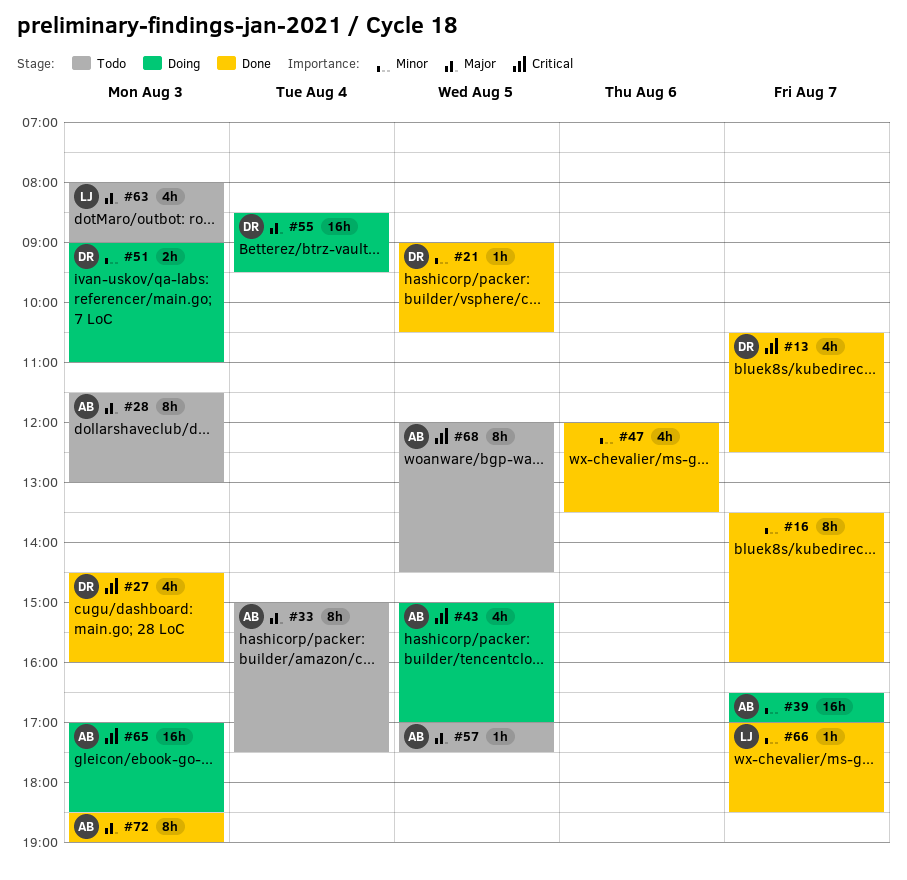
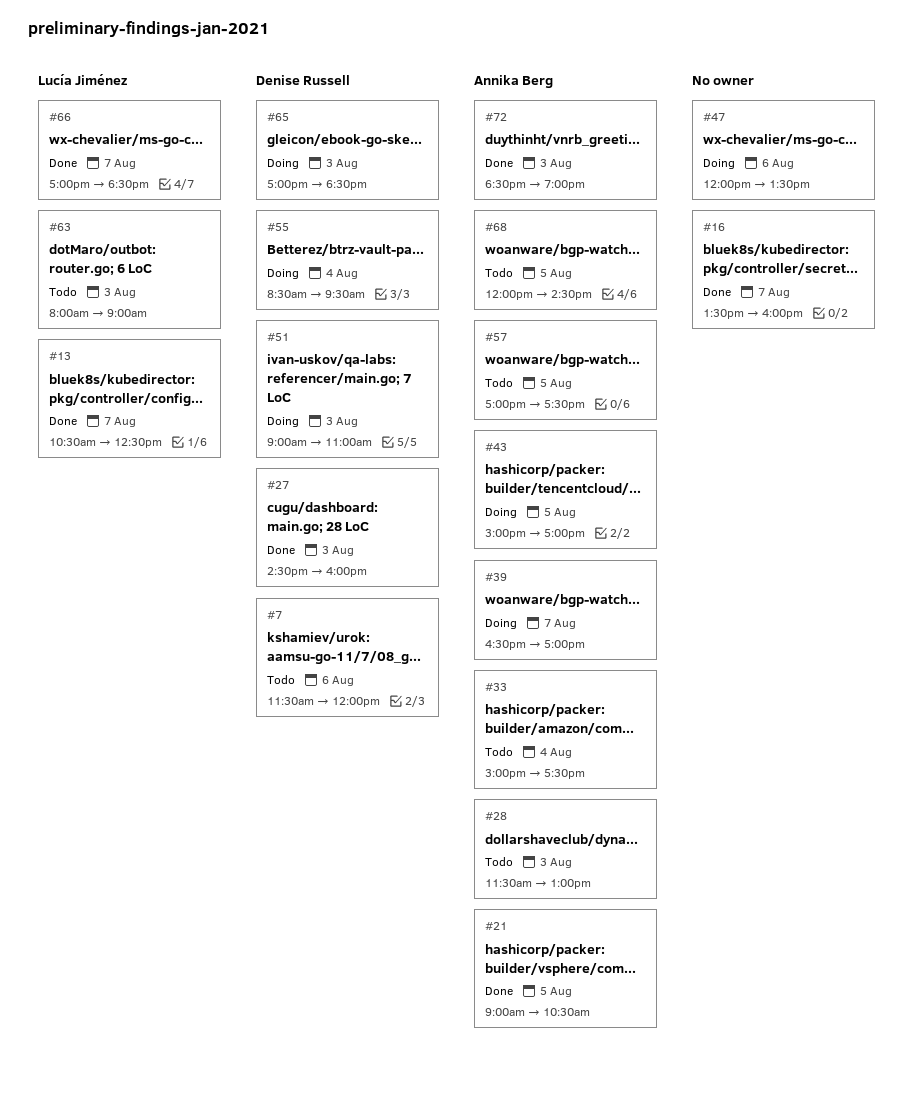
#7: none -> present
#13, owner: Denise Russell -> Lucía Jiménez
#21, owner: Denise Russell -> Annika Berg
#47, status: Done -> Doing
#65, owner: Annika Berg -> Denise Russell

